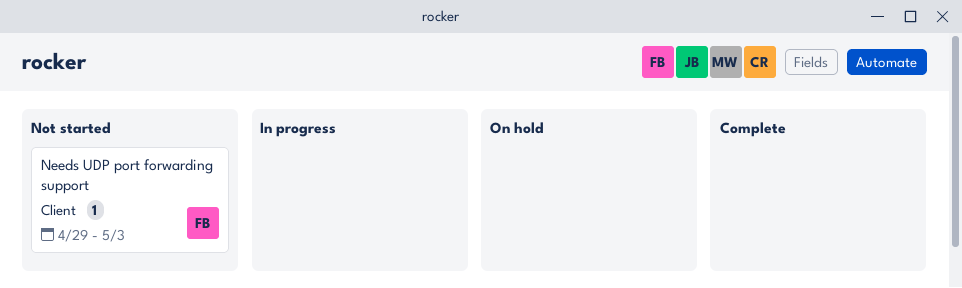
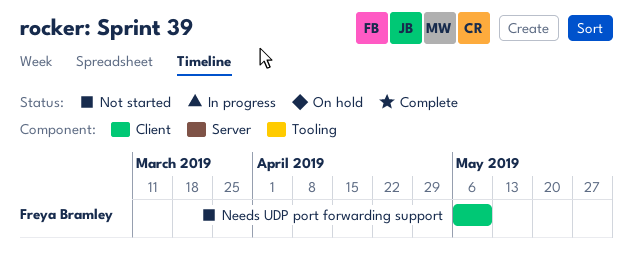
Needs UDP port forwarding support, start: Apr 29 -> May 6
Needs UDP port forwarding support, due: May 3 -> May 10

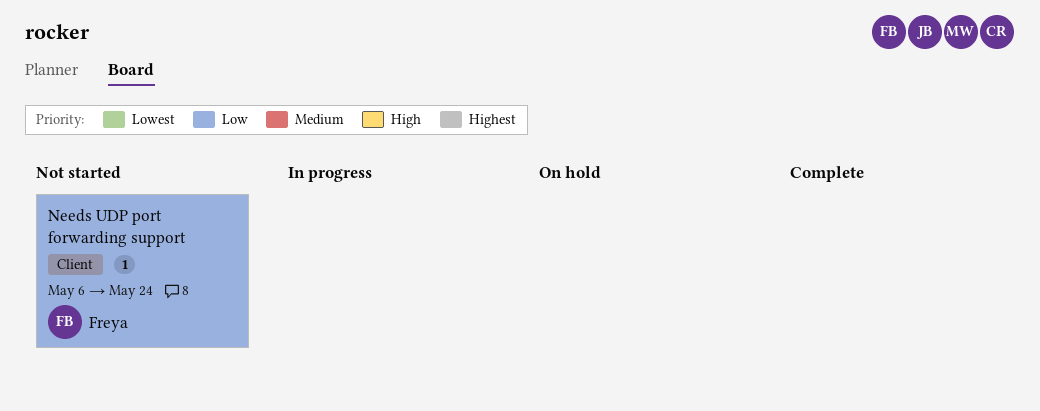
Needs UDP port forwarding support, due: May 10 -> May 24

